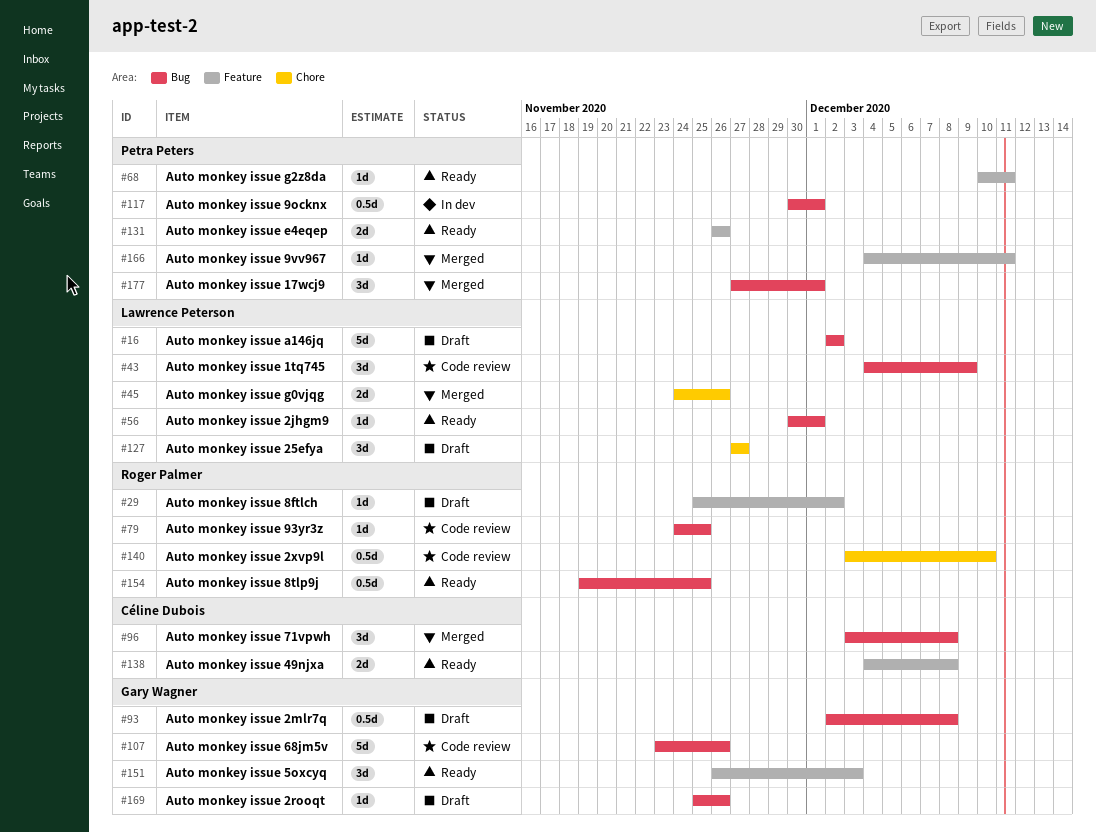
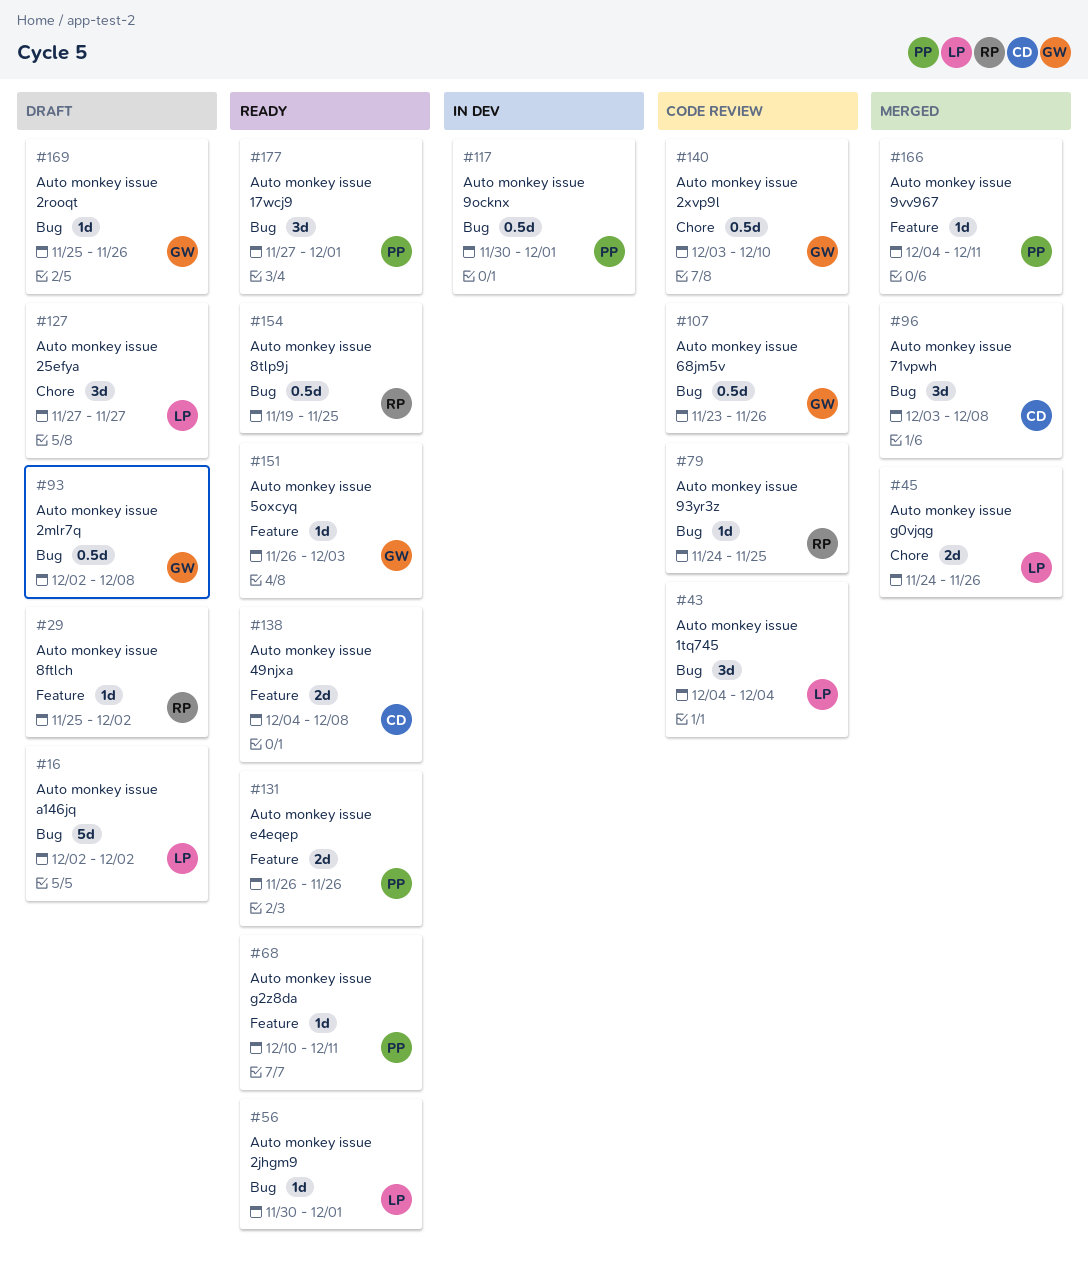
#43, due: Dec 9 -> Dec 4
#107, estimate: 5d -> 0.5d
#140, owner: Roger Palmer -> Gary Wagner
#151, estimate: 3d -> 1d
#177, status: Merged -> Ready

